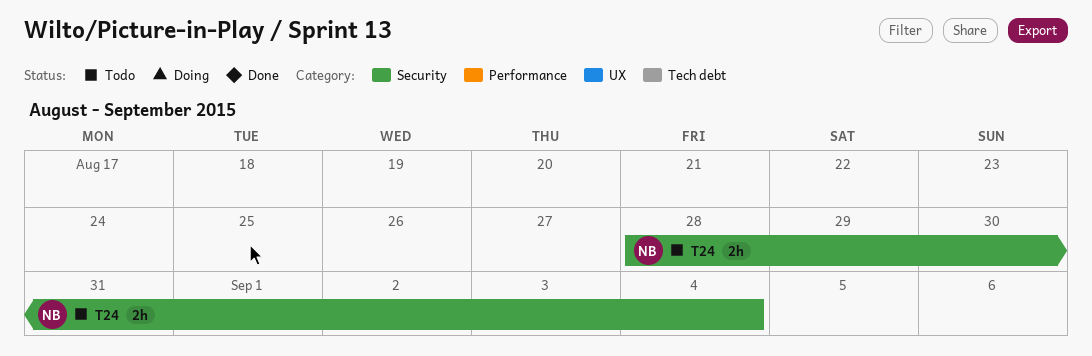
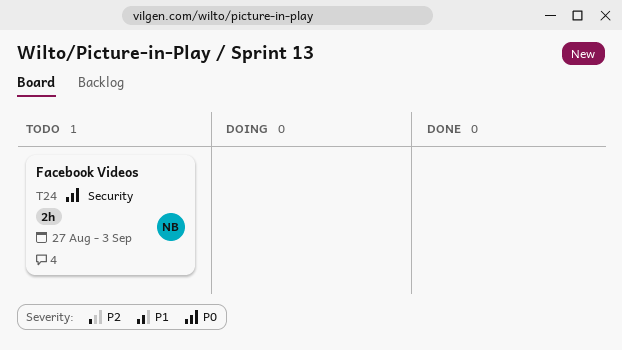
T24, start: Aug 28 -> Aug 27
T24, due: Sep 4 -> Sep 3

